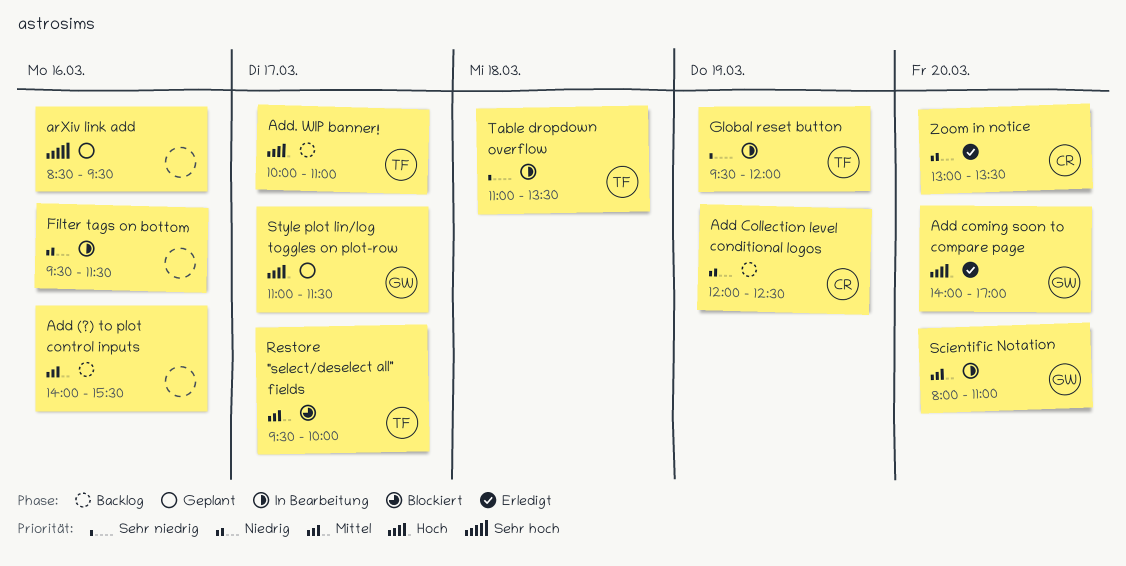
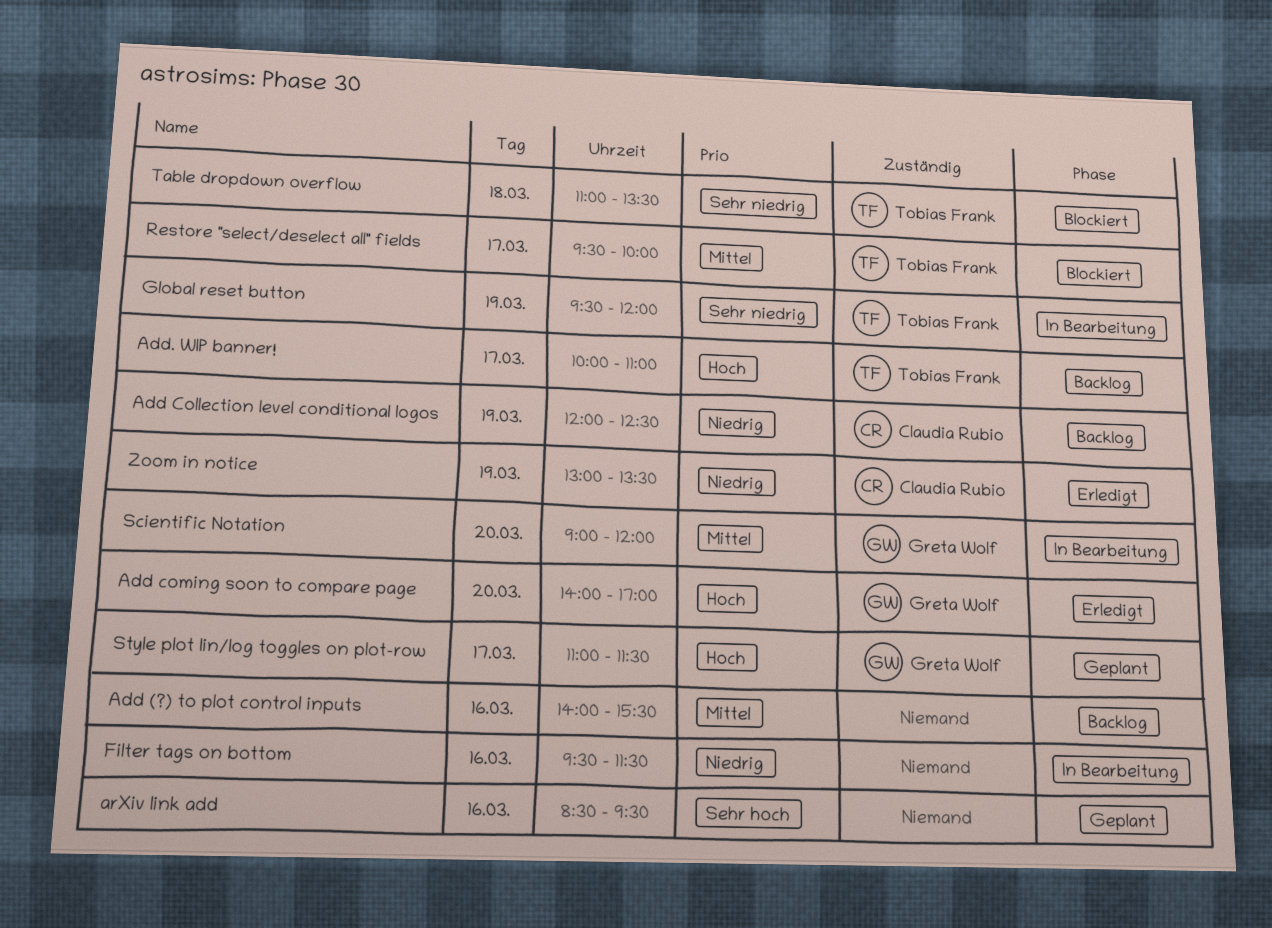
Scientific Notation, begins: 08:00 -> 09:00
Scientific Notation, ends: 11:00 -> 12:00
Table dropdown overflow, status: In Bearbeitung -> Blockiert
Zoom in notice, day: Mar 20 -> Mar 19

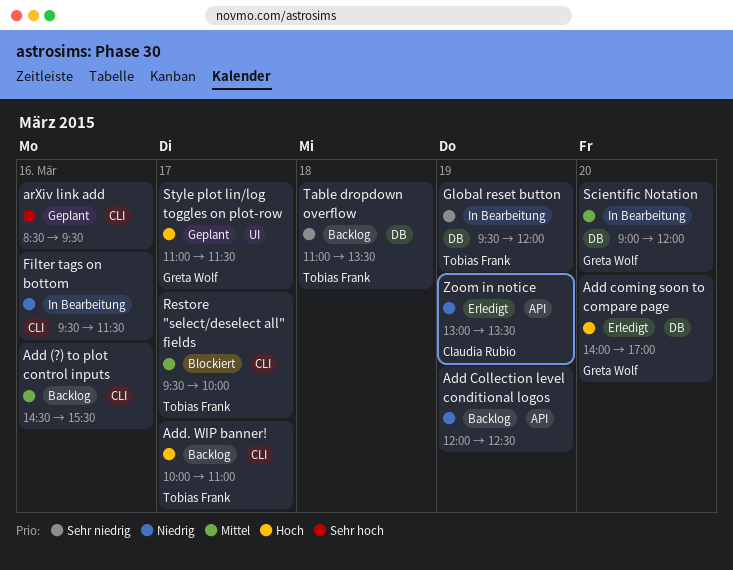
Add (?) to plot control inputs, begins: 14:00 -> 14:30
Add Collection level conditional logos, owner: Claudia Rubio -> none
Table dropdown overflow, status: Blockiert -> Backlog

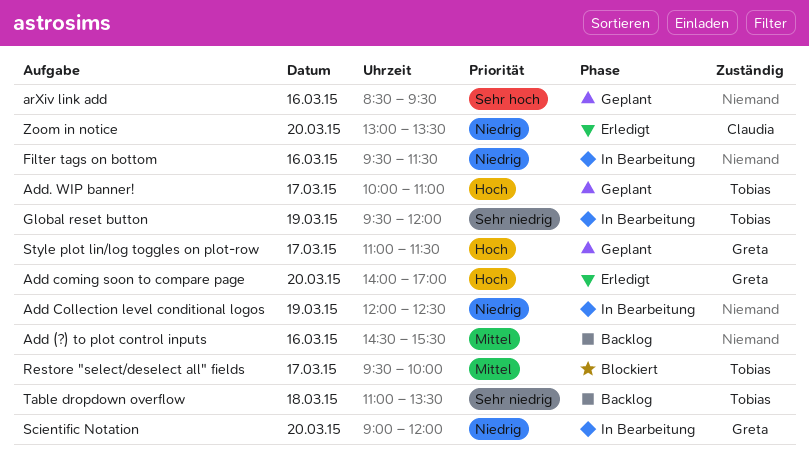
Add Collection level conditional logos, status: Backlog -> In Bearbeitung
Add. WIP banner!, status: Backlog -> Geplant
Scientific Notation, priority: Mittel -> Niedrig
Zoom in notice, day: Mar 19 -> Mar 20

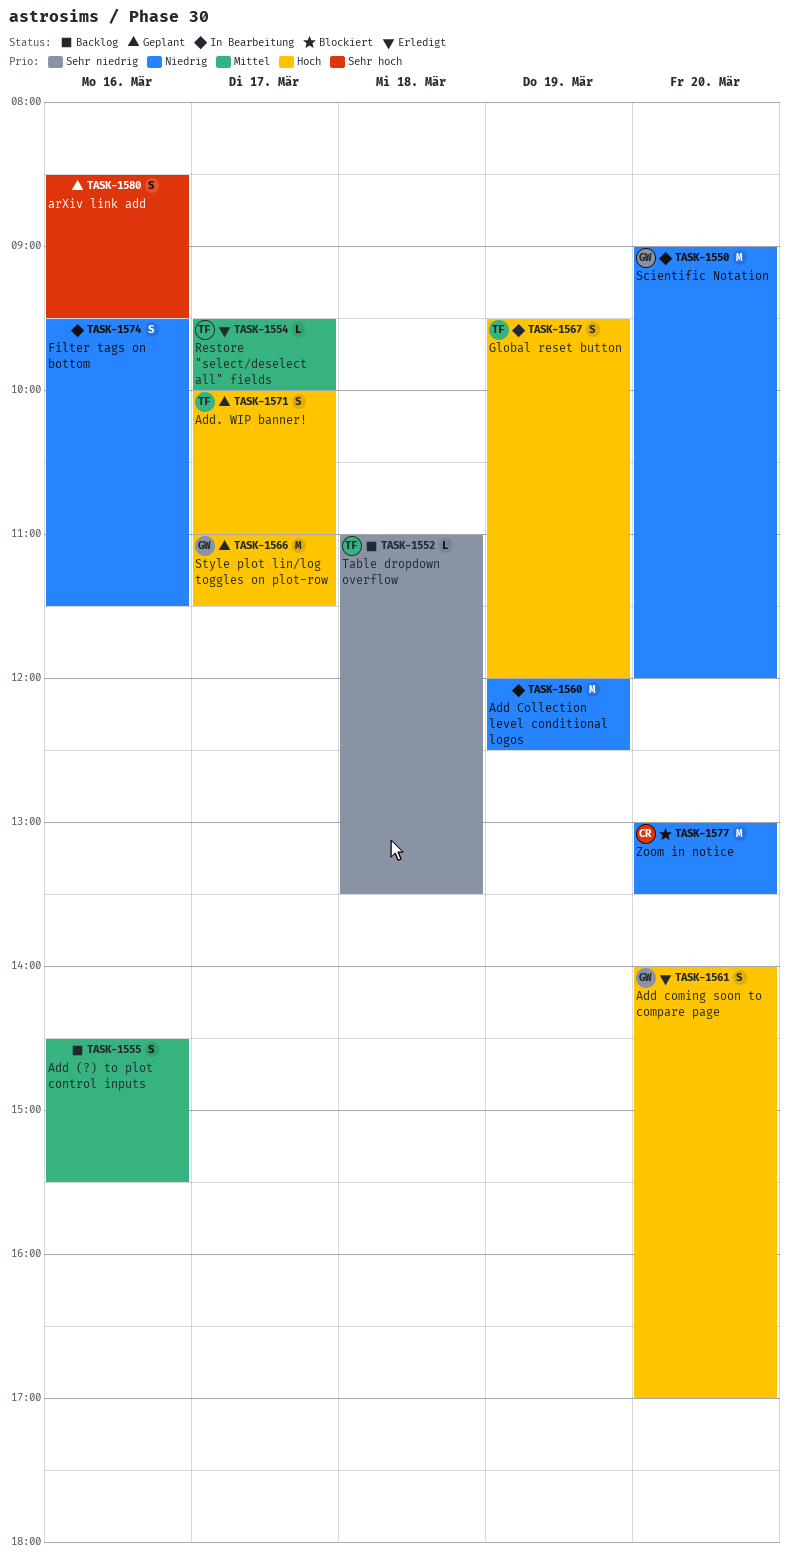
Global reset button, priority: Sehr niedrig -> Hoch
Restore "select/deselect all" fields, status: Blockiert -> Erledigt
Zoom in notice, status: Erledigt -> Blockiert

